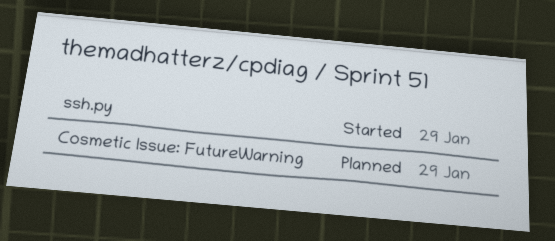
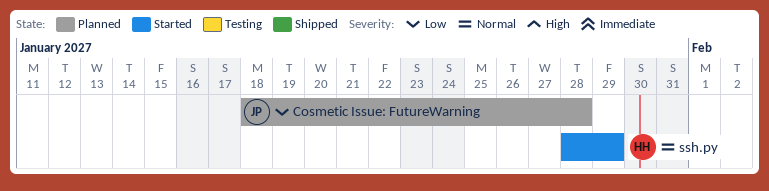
Cosmetic Issue: FutureWarning, due: Jan 29 -> Jan 28

